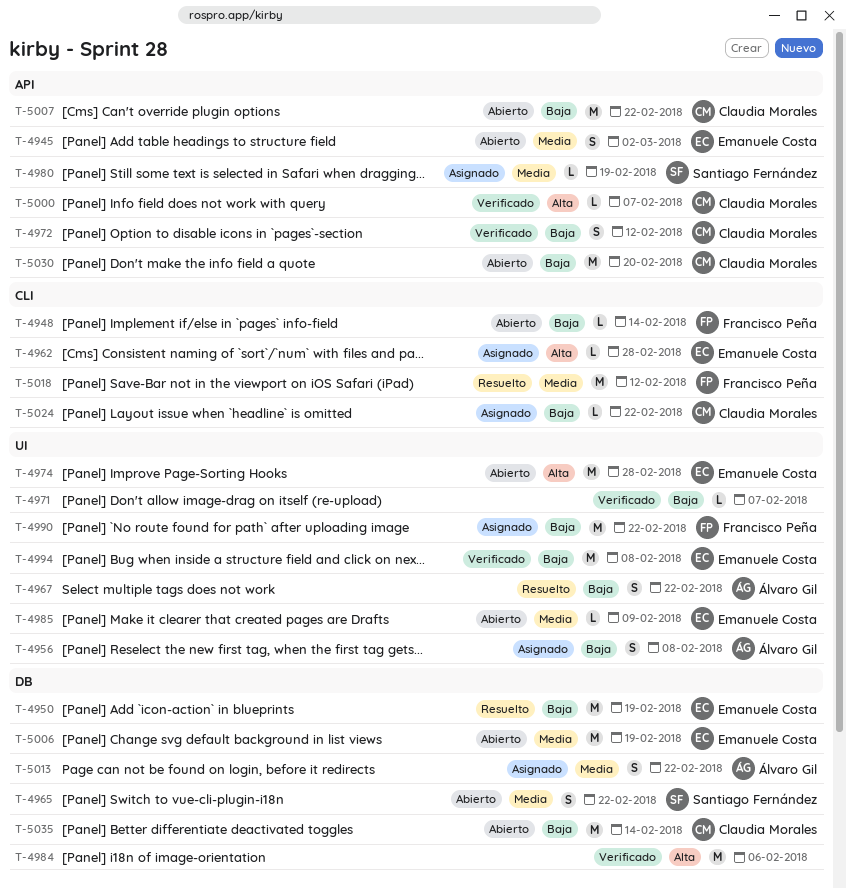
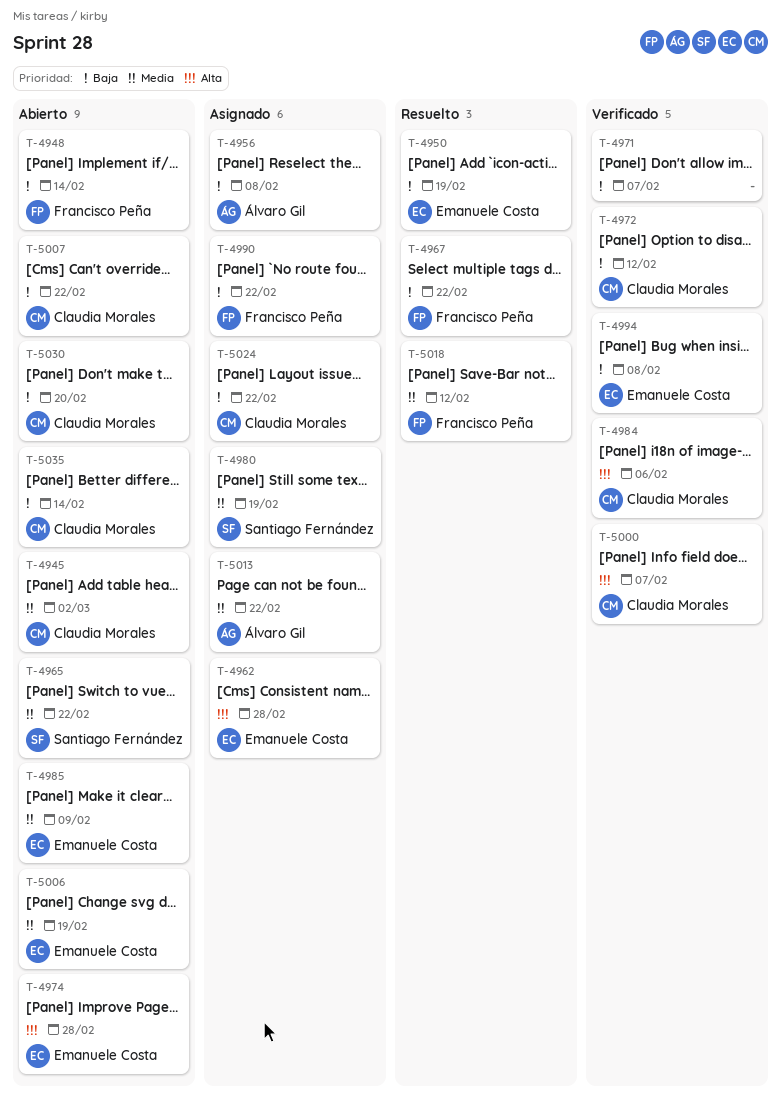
T-4945, owner: Emanuele Costa -> Claudia Morales
T-4967, owner: Álvaro Gil -> Francisco Peña
T-4984, owner: none -> Claudia Morales

